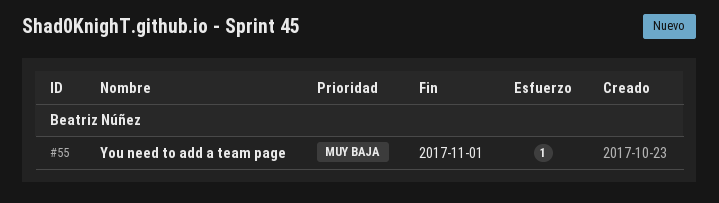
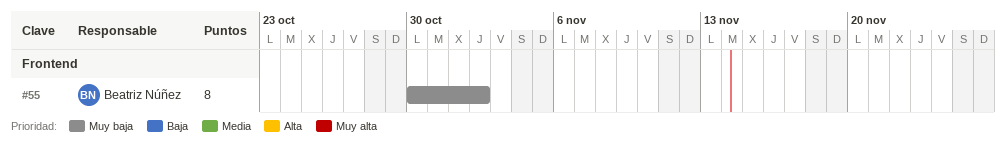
#55, estimate: 1 -> 8
#55, due: Nov 1 -> Nov 2

